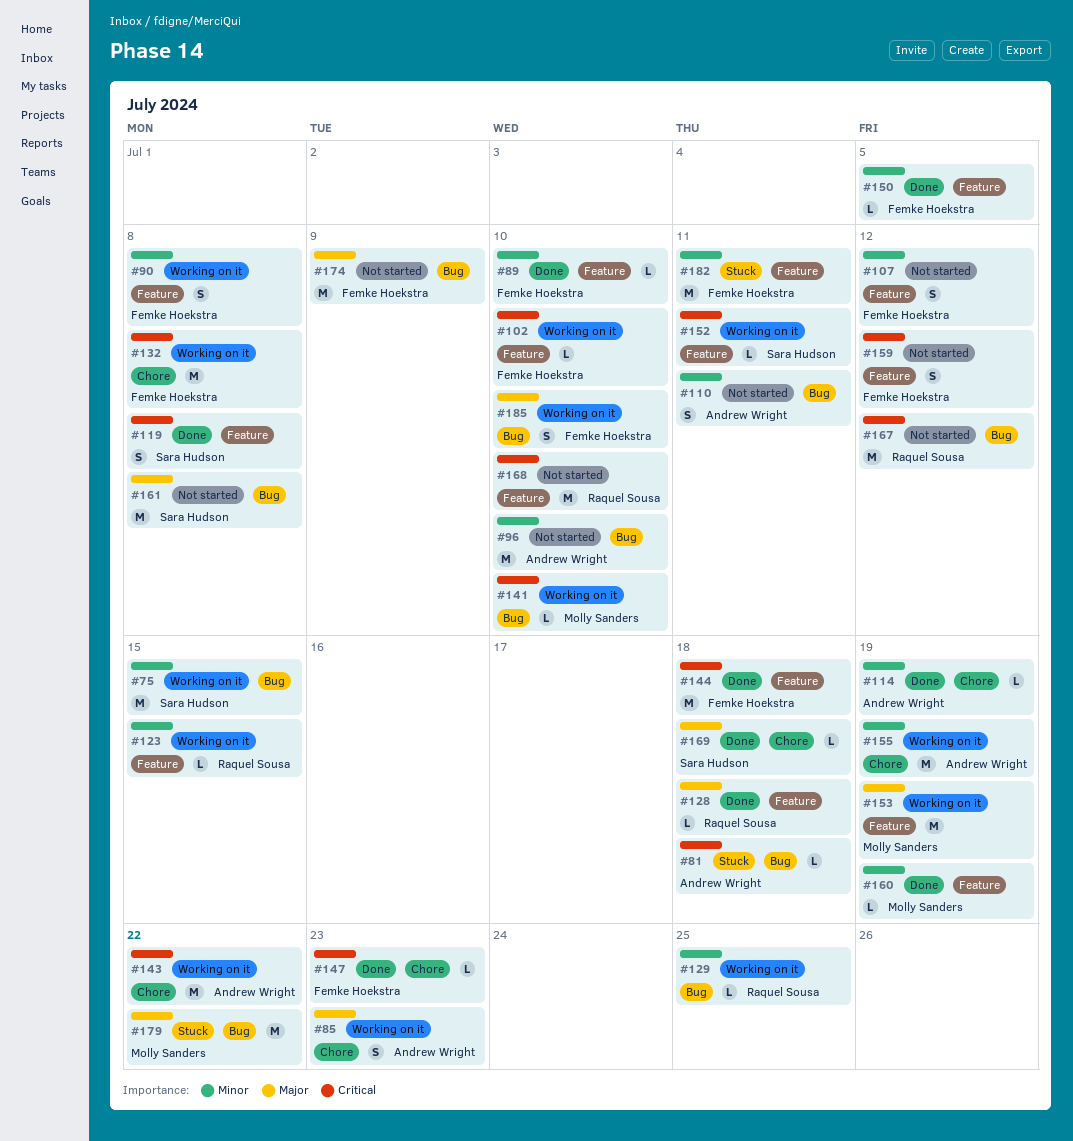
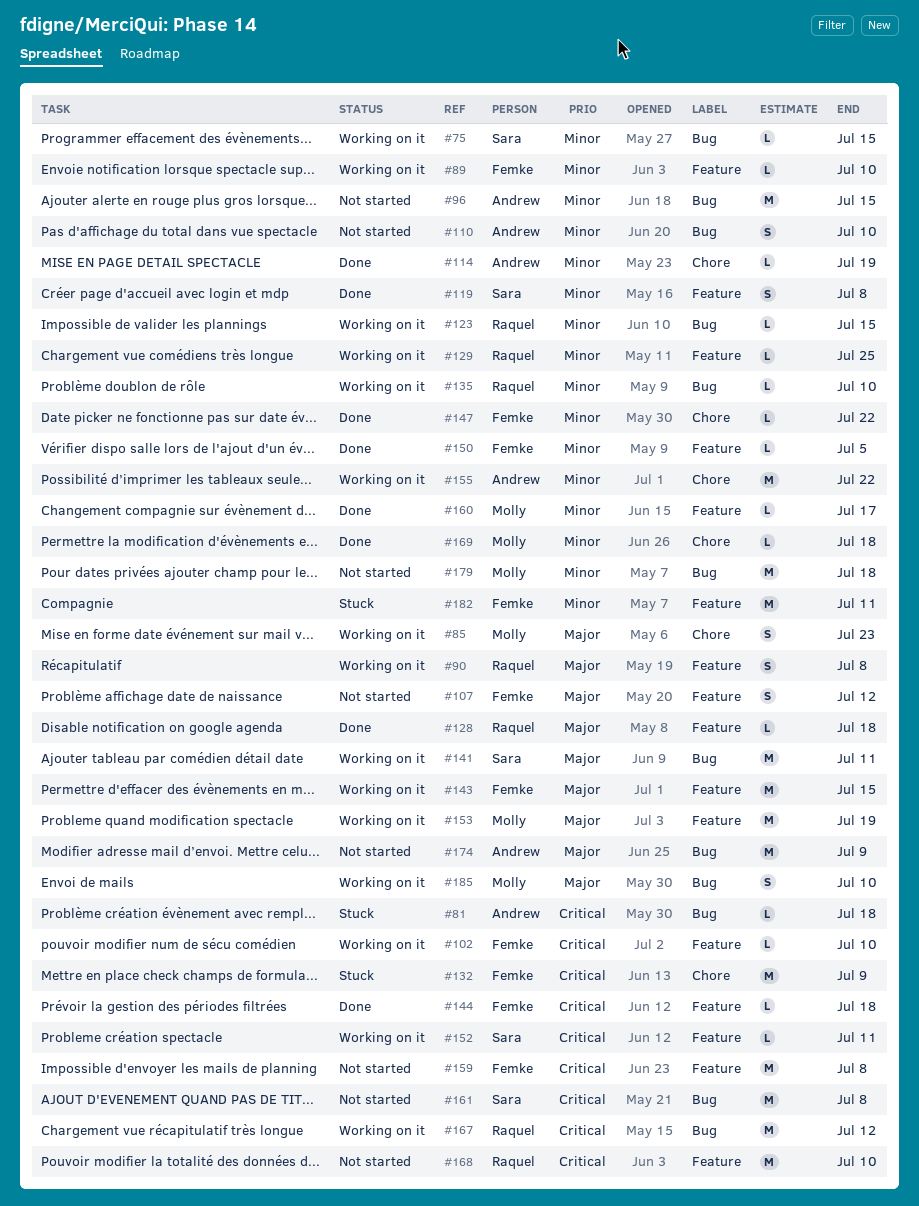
#75, estimate: M -> L
#85, owner: Andrew Wright -> Molly Sanders
#89, status: Done -> Working on it
#90, owner: Femke Hoekstra -> Raquel Sousa
#90, priority: Minor -> Major
#96, due: Jul 10 -> Jul 15
#107, priority: Minor -> Major
#110, due: Jul 11 -> Jul 10
#119, priority: Critical -> Minor
#123, label: Feature -> Bug
#129, label: Bug -> Feature
#132, status: Working on it -> Stuck
#132, due: Jul 8 -> Jul 9
#135: none -> present
#141, owner: Molly Sanders -> Sara Hudson
#141, priority: Critical -> Major
#141, estimate: L -> M
#141, due: Jul 10 -> Jul 11
#143, owner: Andrew Wright -> Femke Hoekstra
#143, priority: Critical -> Major
#143, label: Chore -> Feature
#143, due: Jul 22 -> Jul 15
#144, estimate: M -> L
#147, priority: Critical -> Minor
#147, due: Jul 23 -> Jul 22
#155, due: Jul 19 -> Jul 22
#159, estimate: S -> M
#159, due: Jul 12 -> Jul 8
#160, due: Jul 19 -> Jul 17
#161, priority: Major -> Critical
#167, status: Not started -> Working on it
#169, owner: Sara Hudson -> Molly Sanders
#169, priority: Major -> Minor
#174, owner: Femke Hoekstra -> Andrew Wright
#179, status: Stuck -> Not started
#179, priority: Major -> Minor
#179, due: Jul 22 -> Jul 18
#185, owner: Femke Hoekstra -> Molly Sanders

